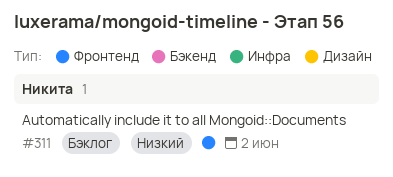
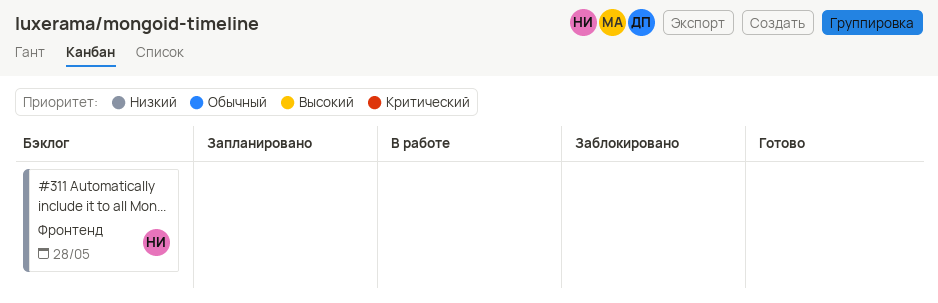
#311, due: Jun 2 -> May 28

